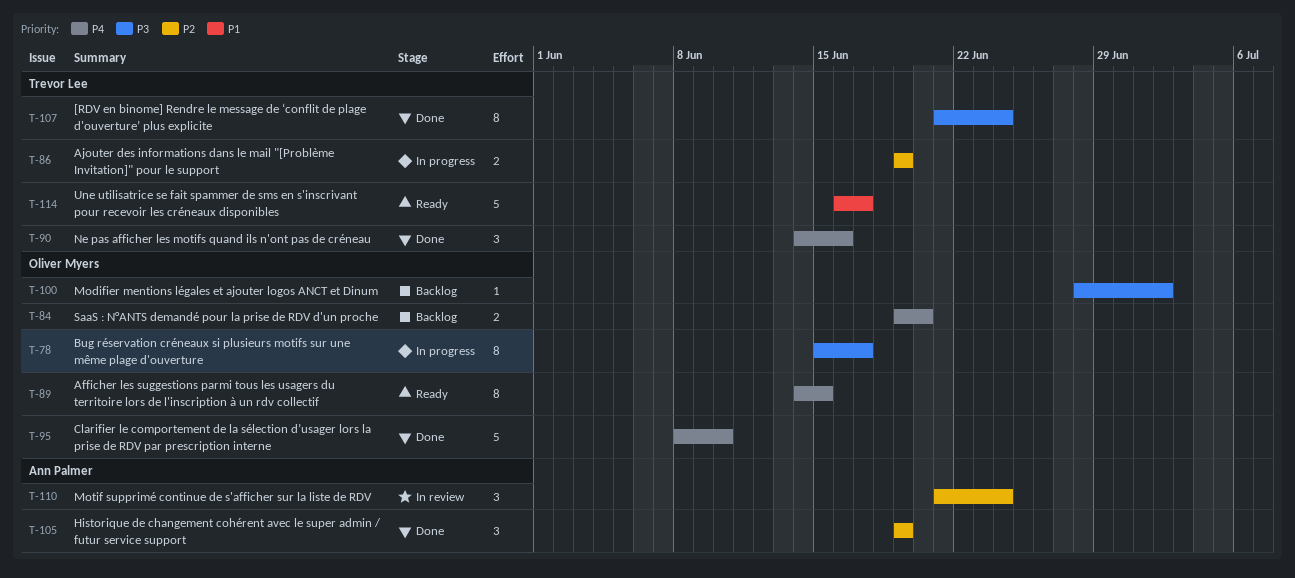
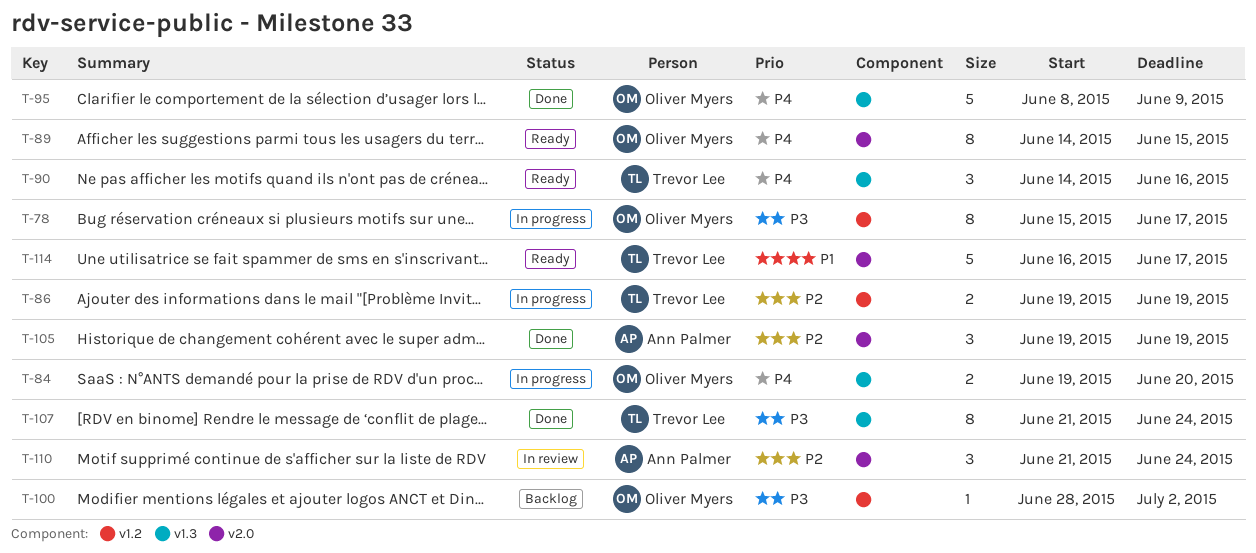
T-84, status: Backlog -> In progress
T-90, status: Done -> Ready
T-95, due: Jun 10 -> Jun 9

